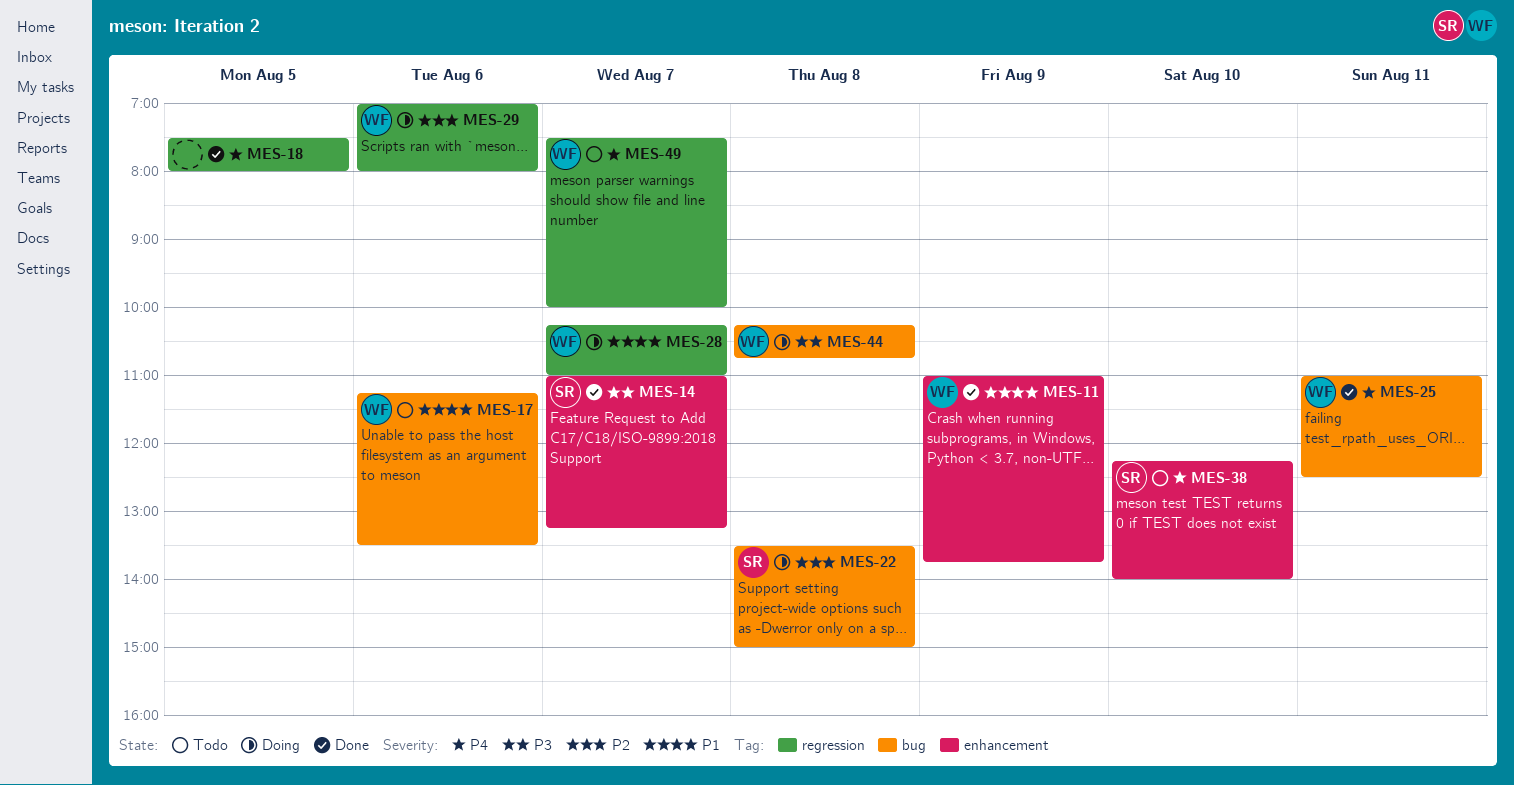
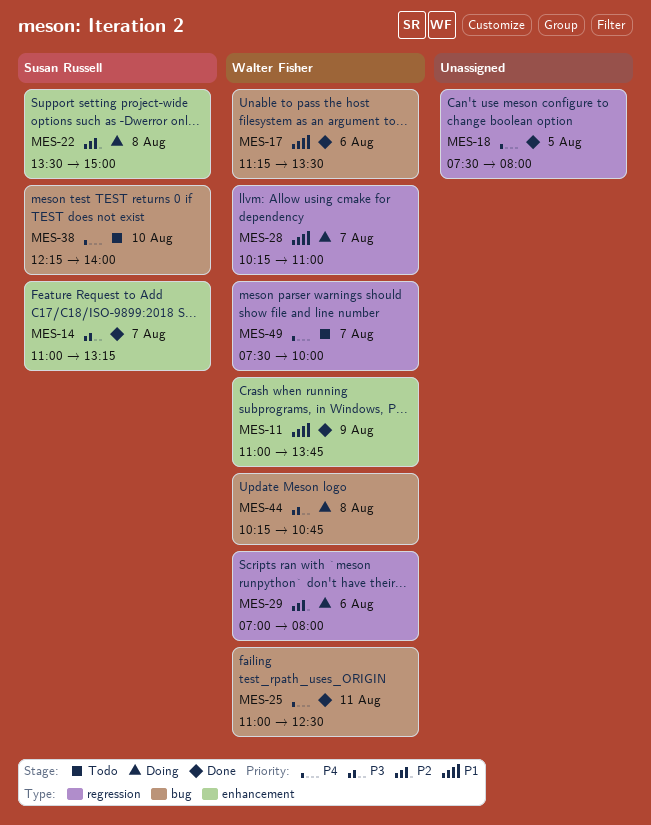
MES-17, status: Todo -> Done
MES-22, label: bug -> enhancement
MES-38, label: enhancement -> bug

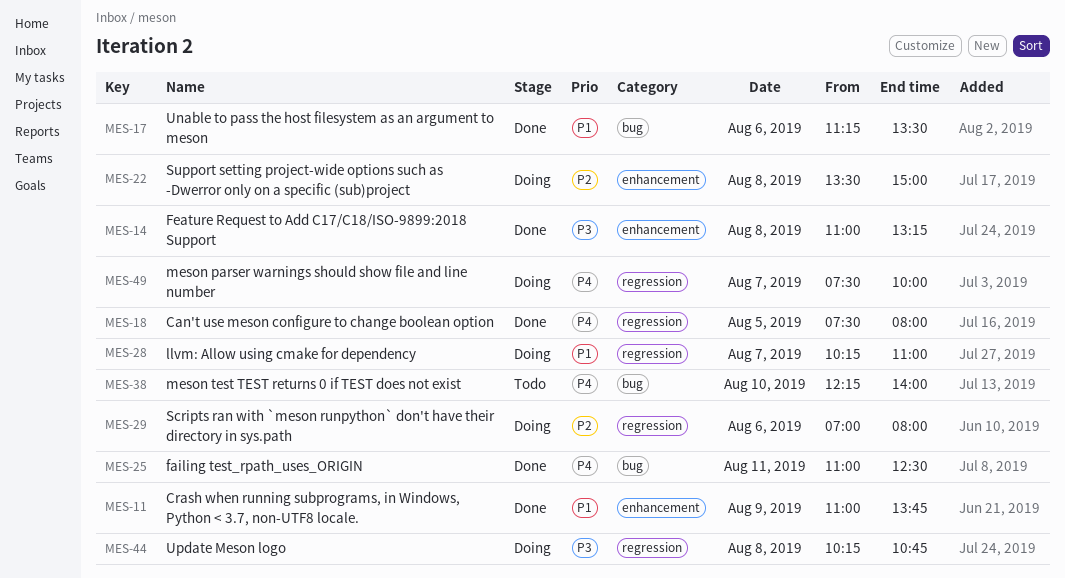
MES-14, day: Aug 7 -> Aug 8
MES-44, label: bug -> regression
MES-49, status: Todo -> Doing

